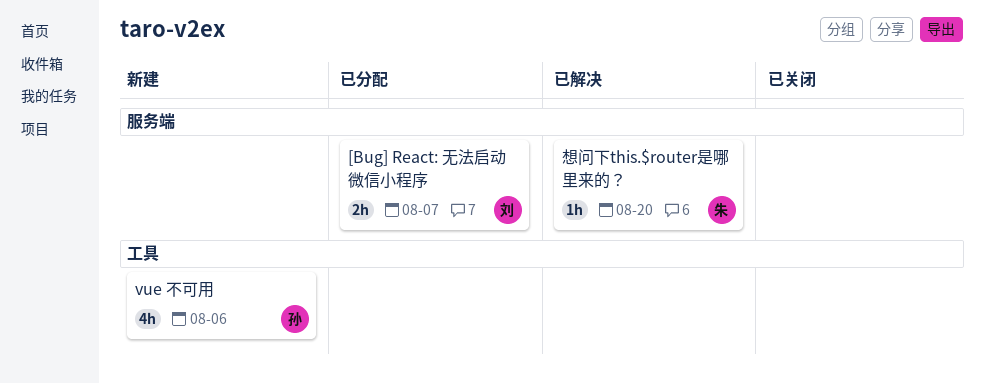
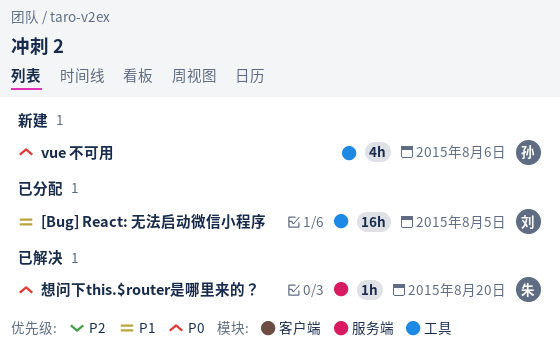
[Bug] React: 无法启动微信小程序, label: 服务端 -> 工具
[Bug] React: 无法启动微信小程序, estimate: 2h -> 16h
[Bug] React: 无法启动微信小程序, due: Aug 7 -> Aug 5

